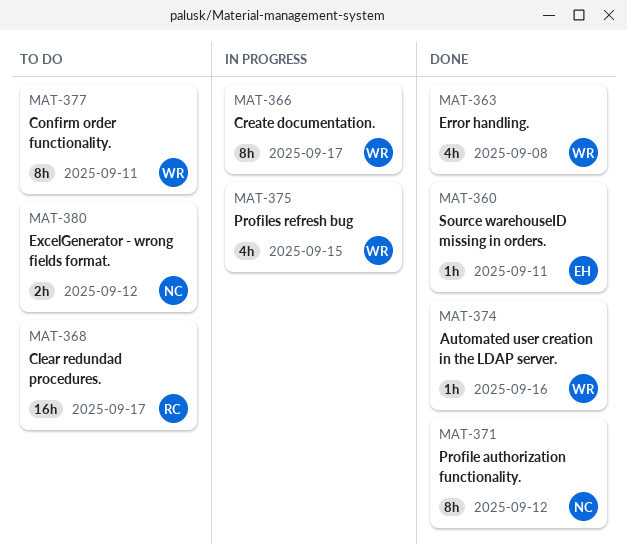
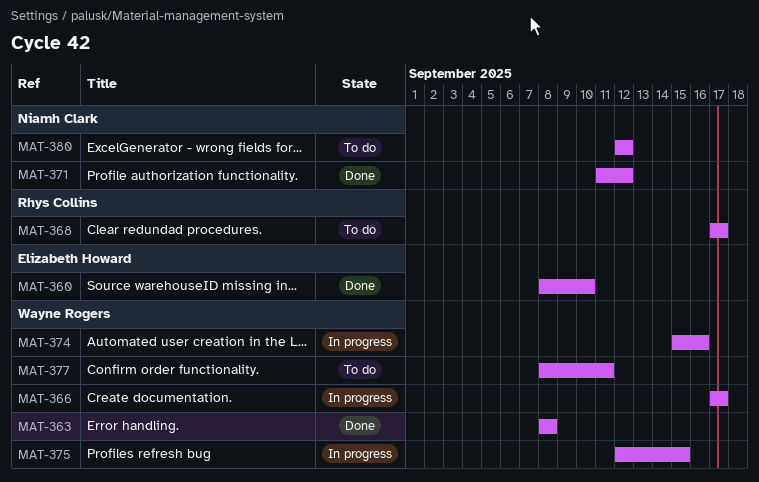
MAT-360, due: Sep 11 -> Sep 10
MAT-374, status: Done -> In progress

